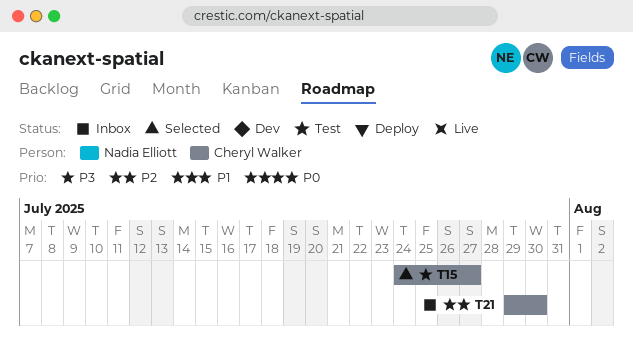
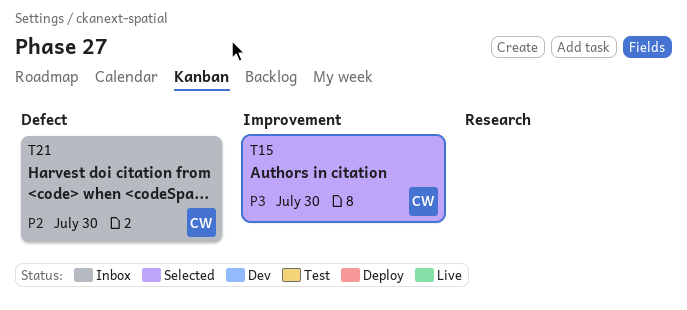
T15, due: Jul 27 -> Jul 30

